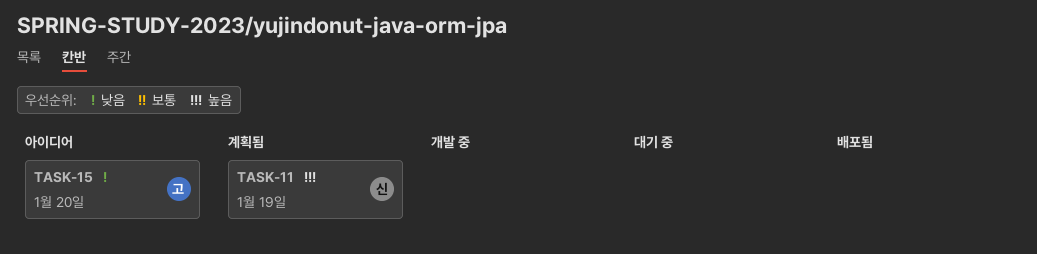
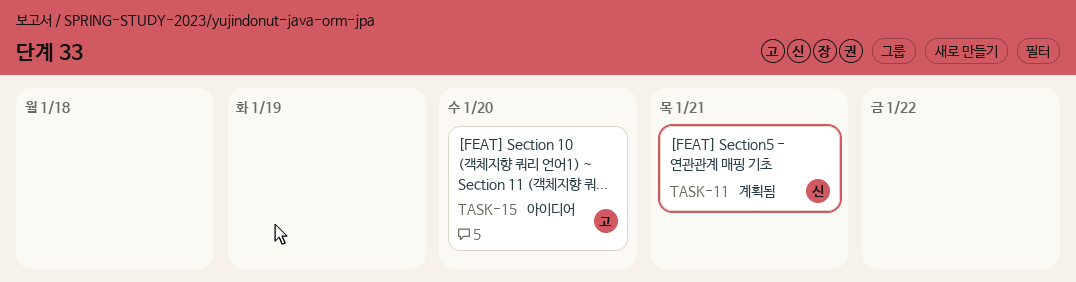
TASK-11, due: Jan 19 -> Jan 21

